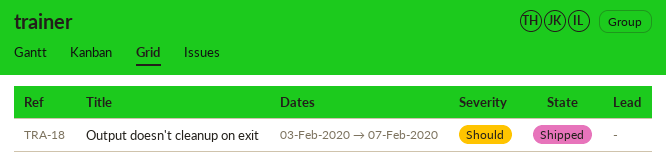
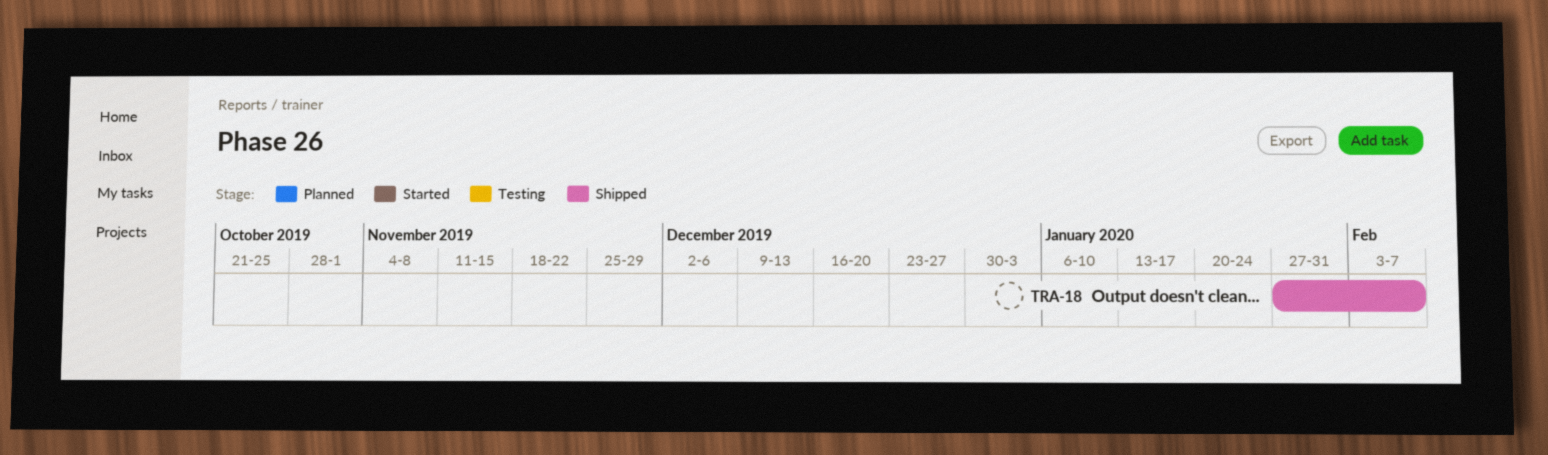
TRA-18, start: Feb 3 -> Jan 27

